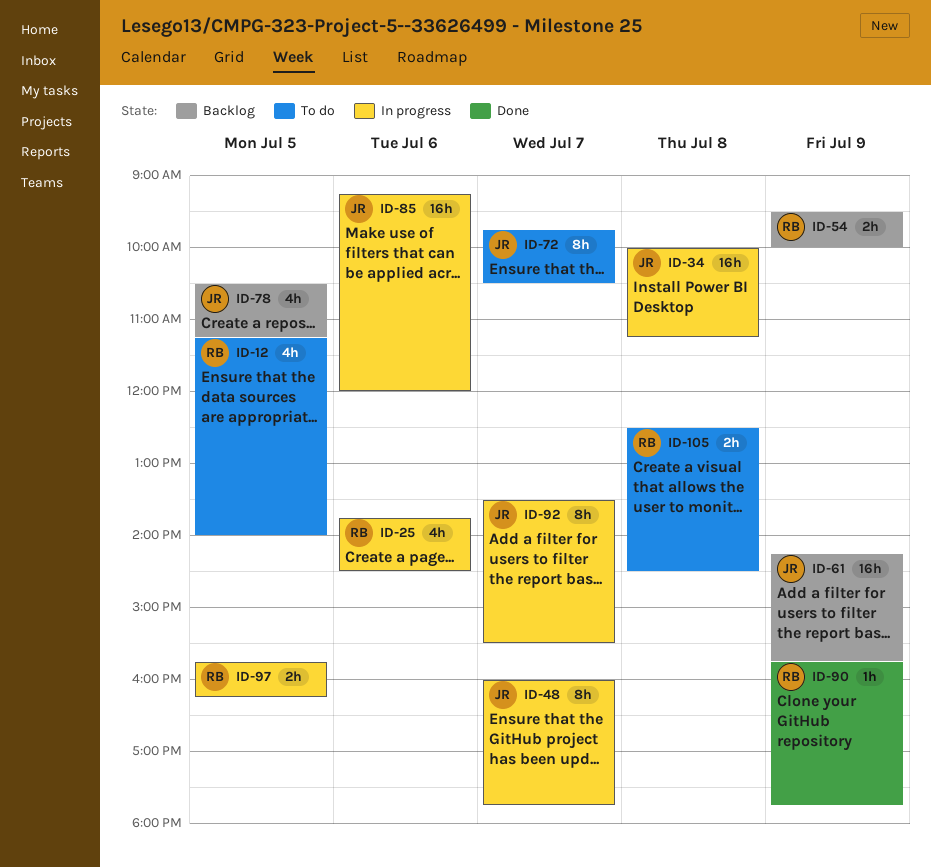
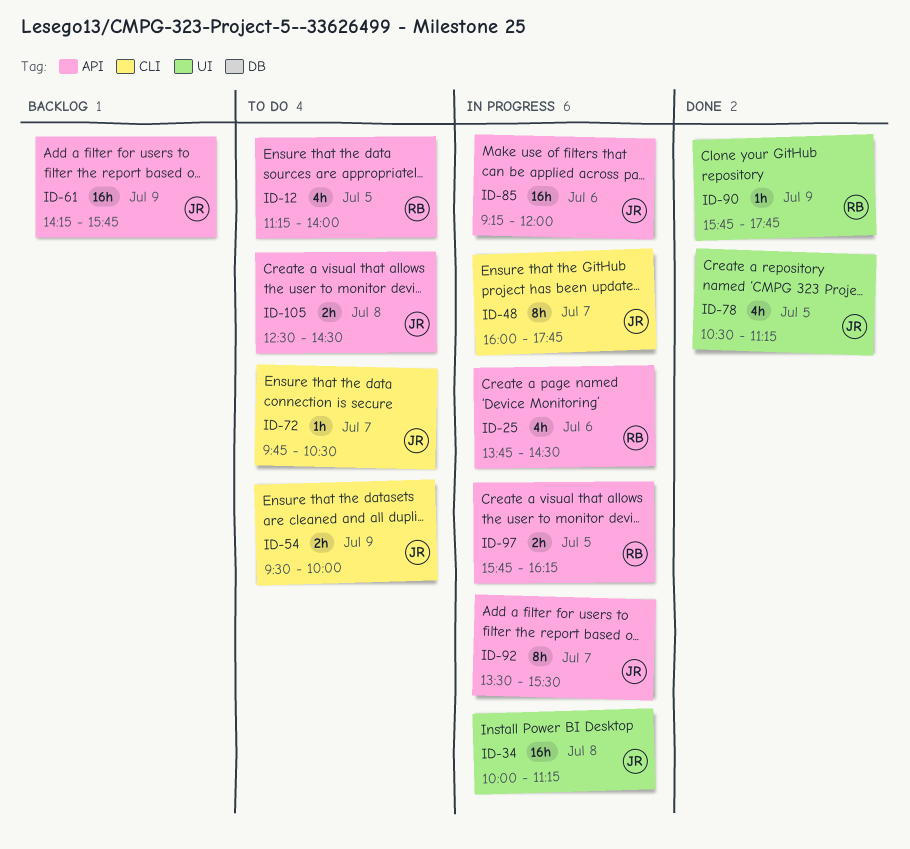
ID-54, status: Backlog -> To do
ID-54, owner: RB -> JR
ID-72, estimate: 8h -> 1h
ID-78, status: Backlog -> Done
ID-105, owner: RB -> JR

